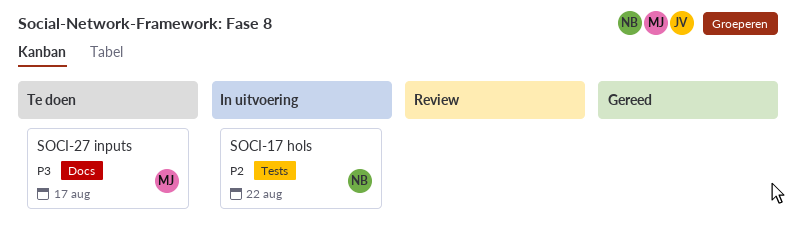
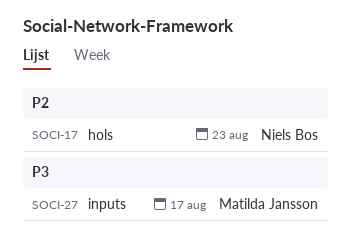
SOCI-17, due: Aug 22 -> Aug 23

